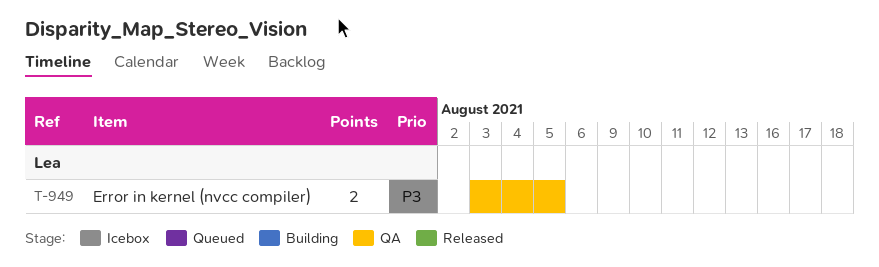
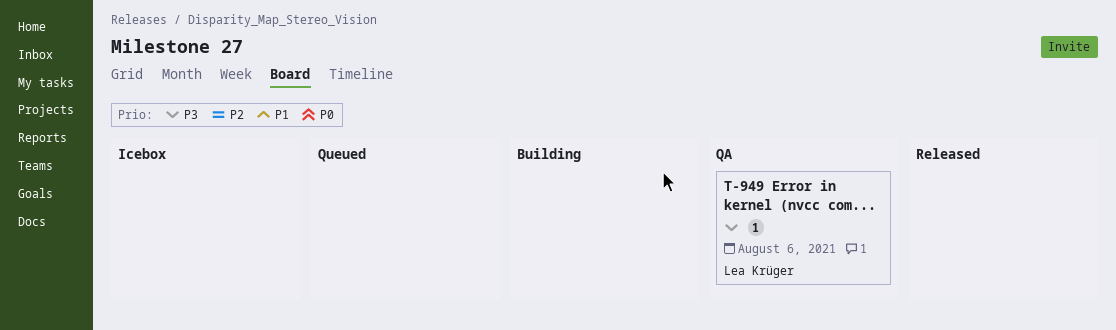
T-949, estimate: 2 -> 1
T-949, due: Aug 5 -> Aug 6

